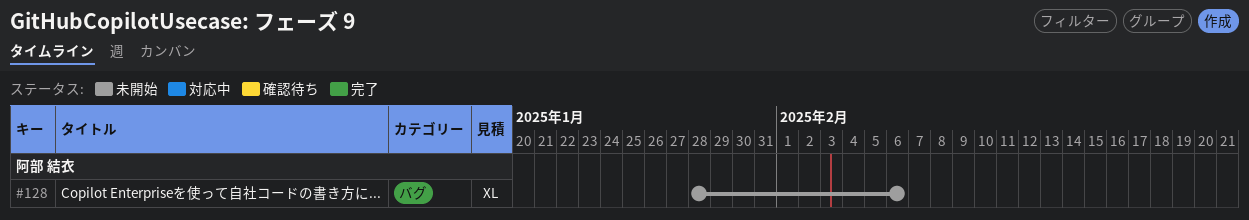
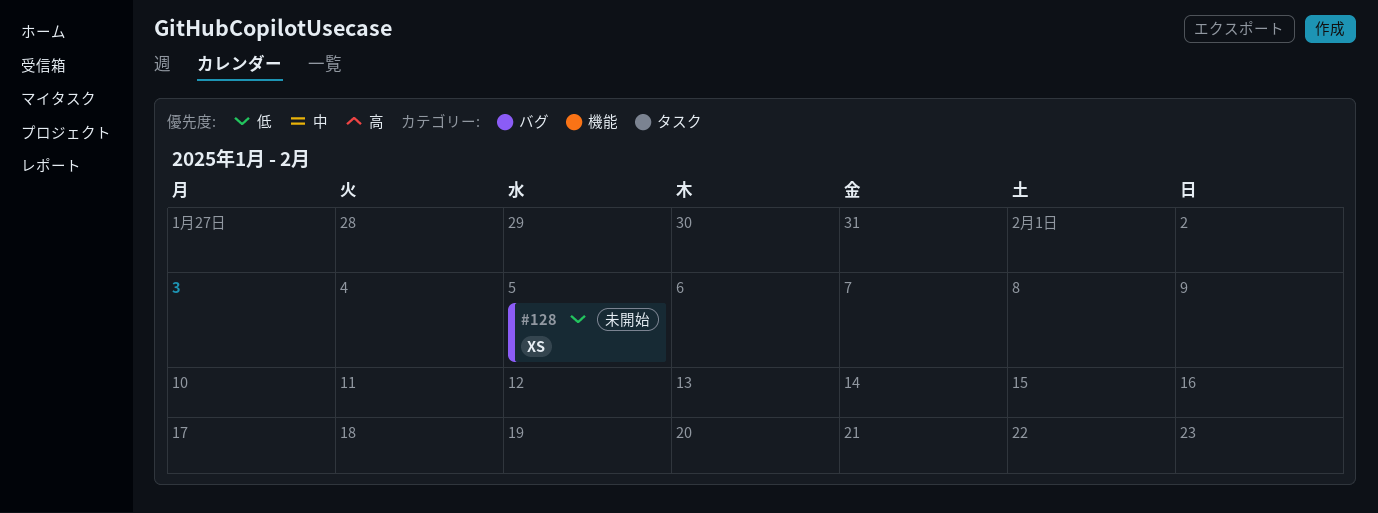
#128, estimate: XL -> XS
#128, due: Feb 6 -> Feb 5

